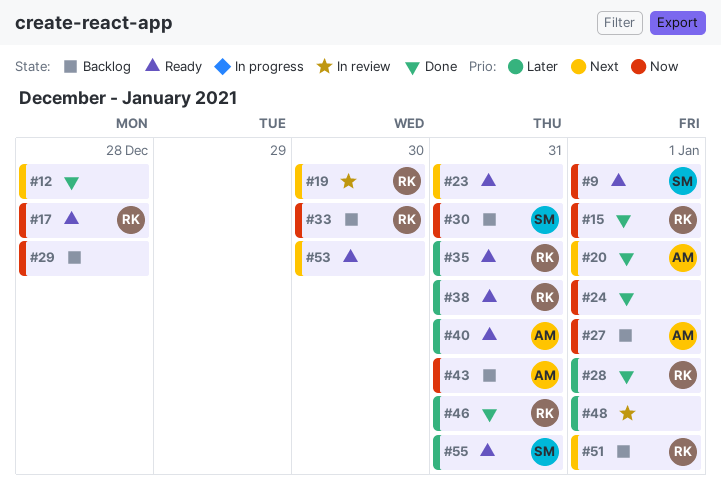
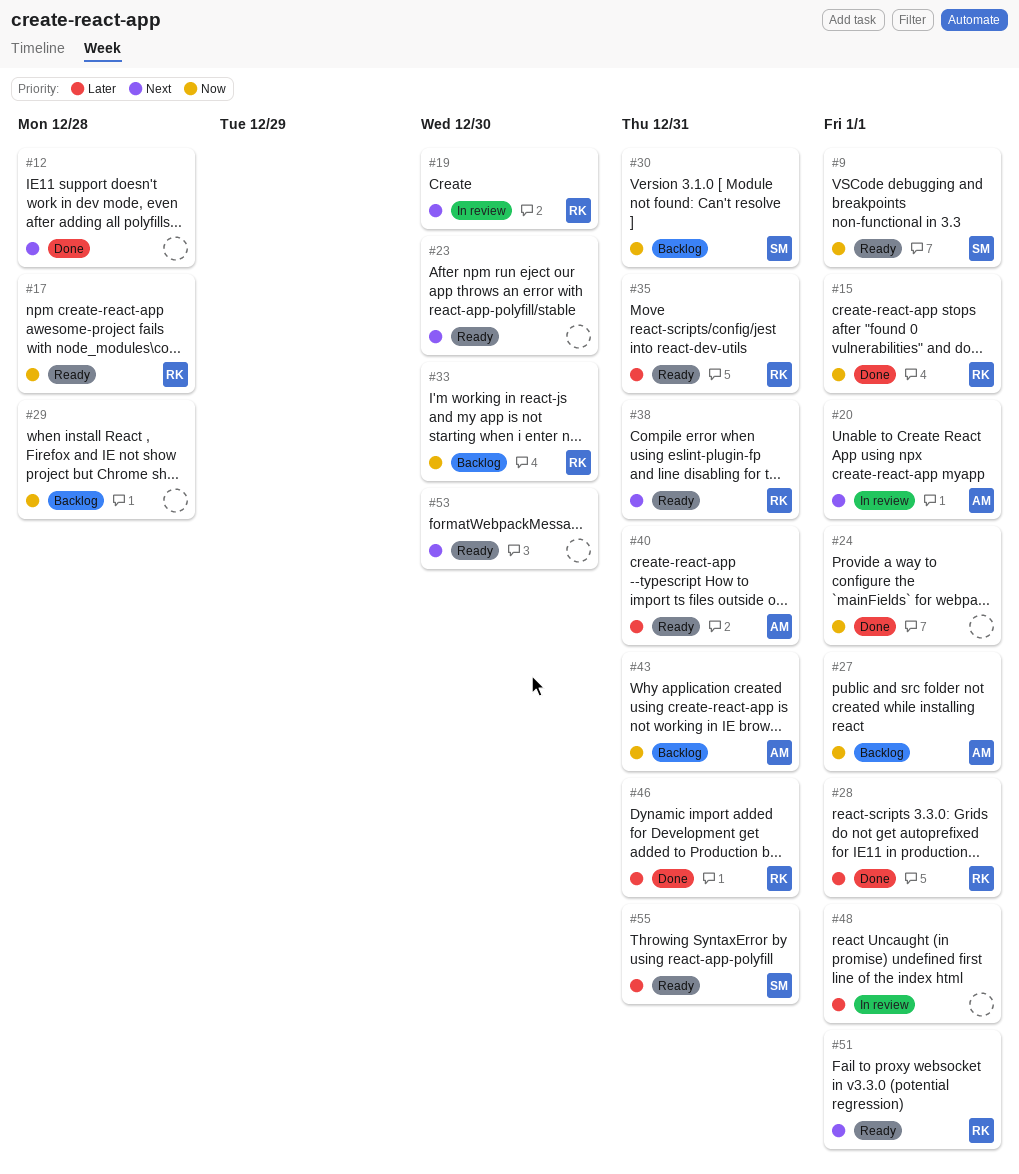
#20, status: Done -> In review
#23, due: Dec 31 -> Dec 30
#38, priority: Later -> Next
#51, status: Backlog -> Ready

